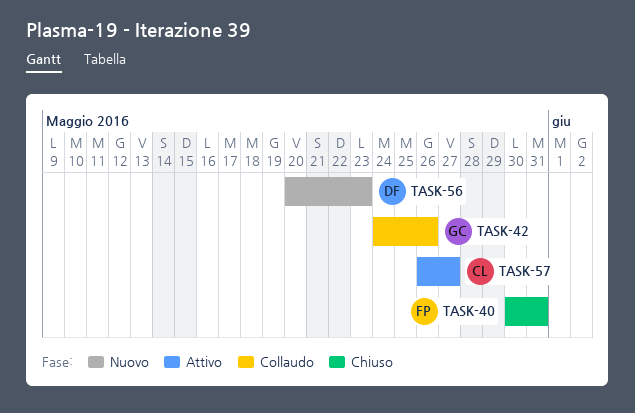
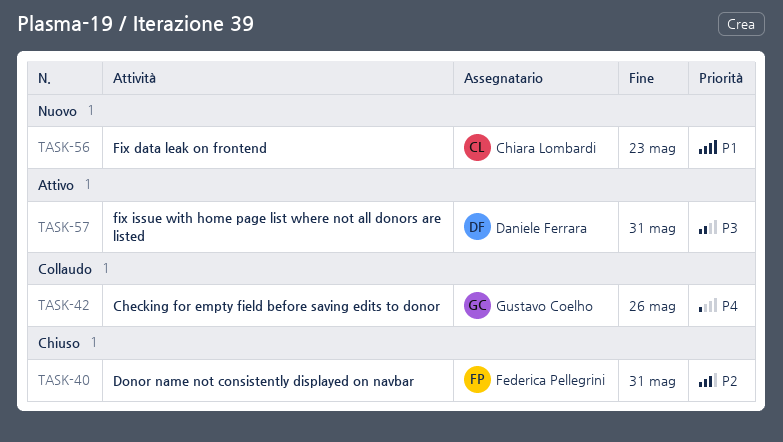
TASK-56, owner: Daniele Ferrara -> Chiara Lombardi
TASK-57, owner: Chiara Lombardi -> Daniele Ferrara
TASK-57, due: May 27 -> May 31

